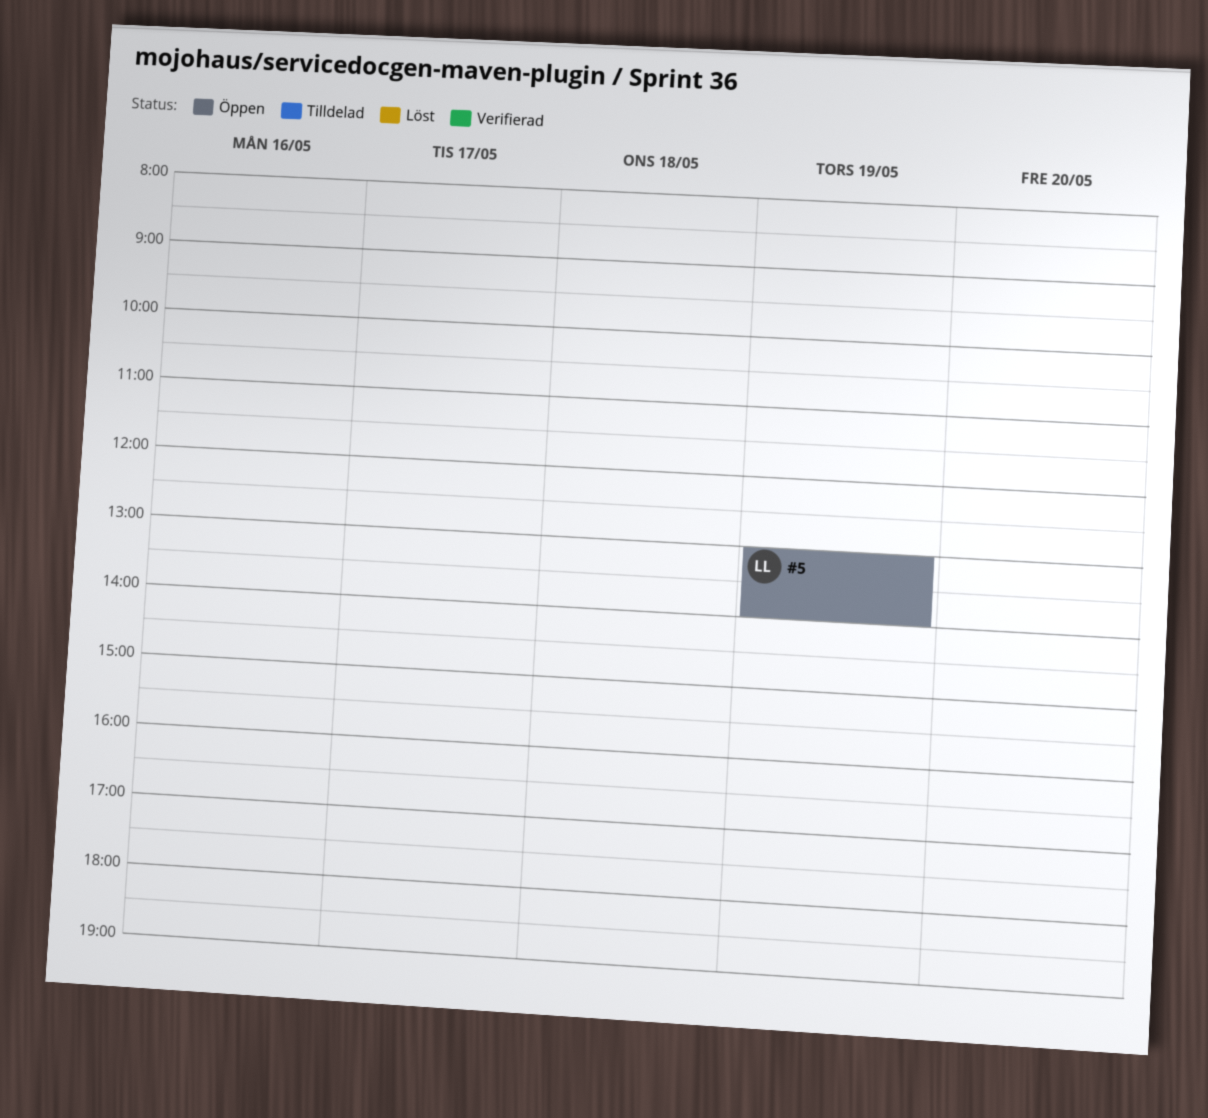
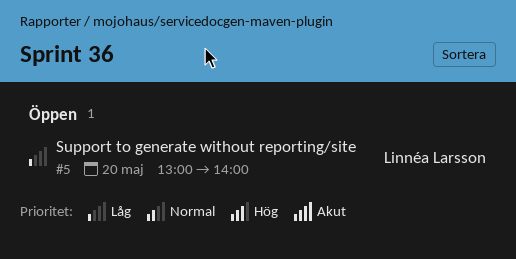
#5, day: May 19 -> May 20

